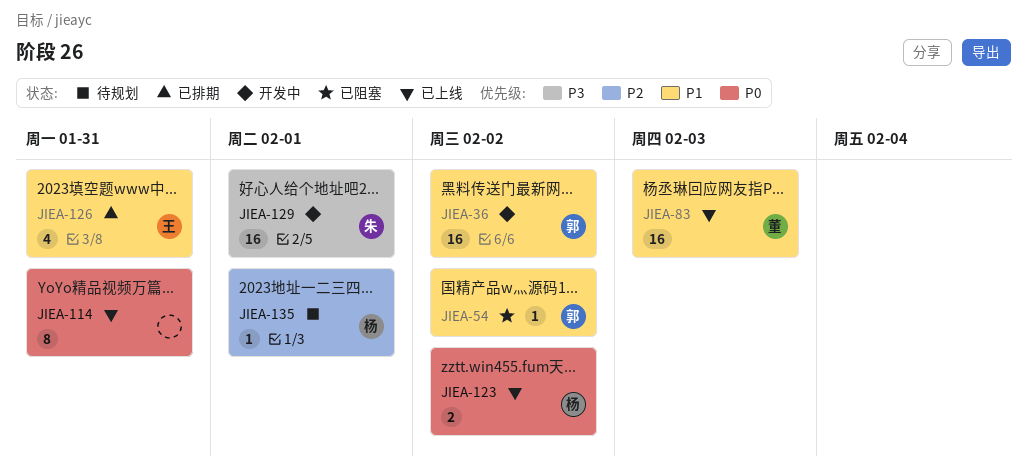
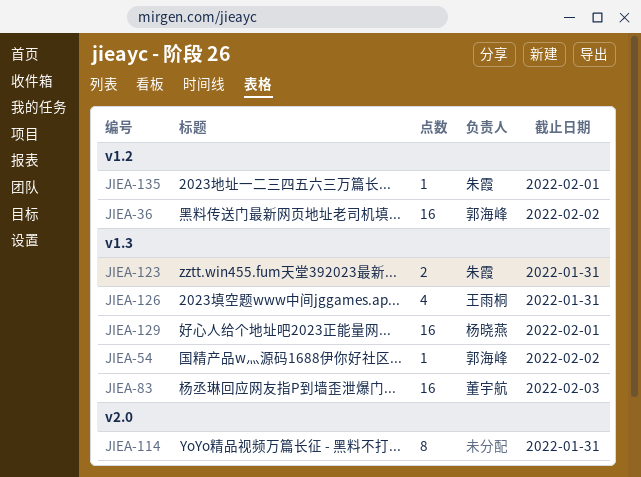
JIEA-123, owner: 杨晓燕 -> 朱霞
JIEA-123, due: Feb 2 -> Jan 31
JIEA-129, owner: 朱霞 -> 杨晓燕
JIEA-135, owner: 杨晓燕 -> 朱霞

